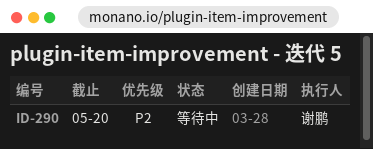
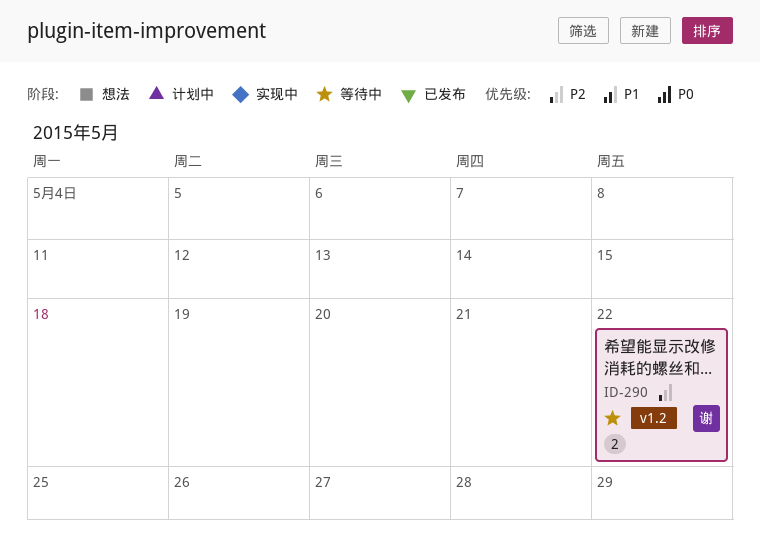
ID-290, due: May 20 -> May 22

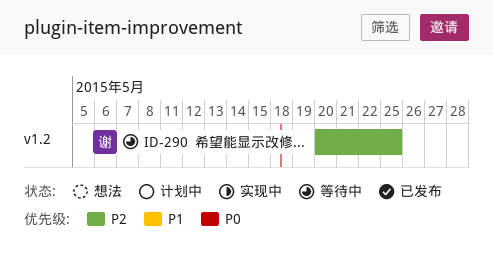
ID-290, due: May 22 -> May 25

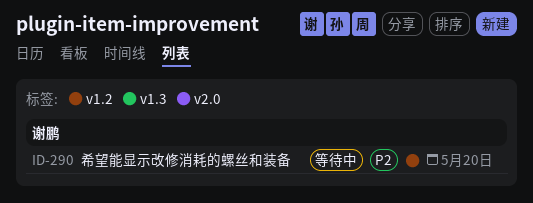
ID-290, due: May 25 -> May 20

